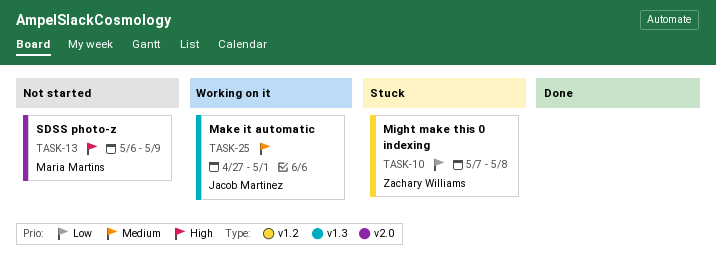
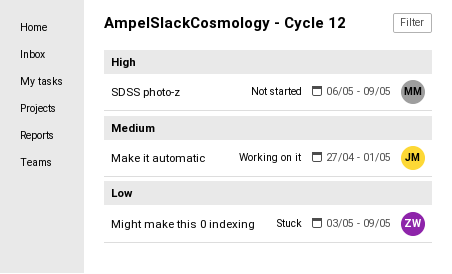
Might make this 0 indexing, start: May 7 -> May 3
Might make this 0 indexing, due: May 8 -> May 9

